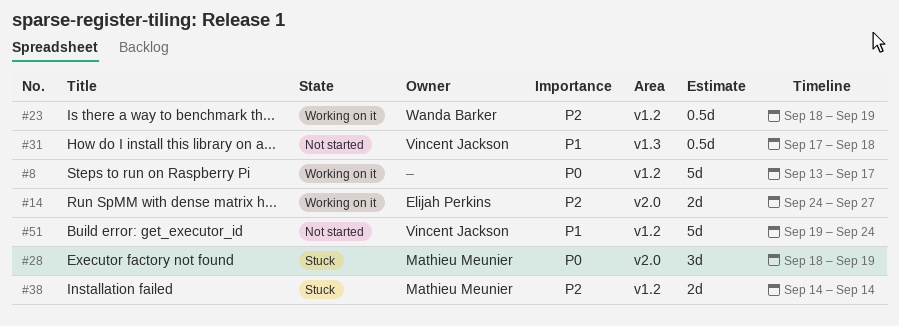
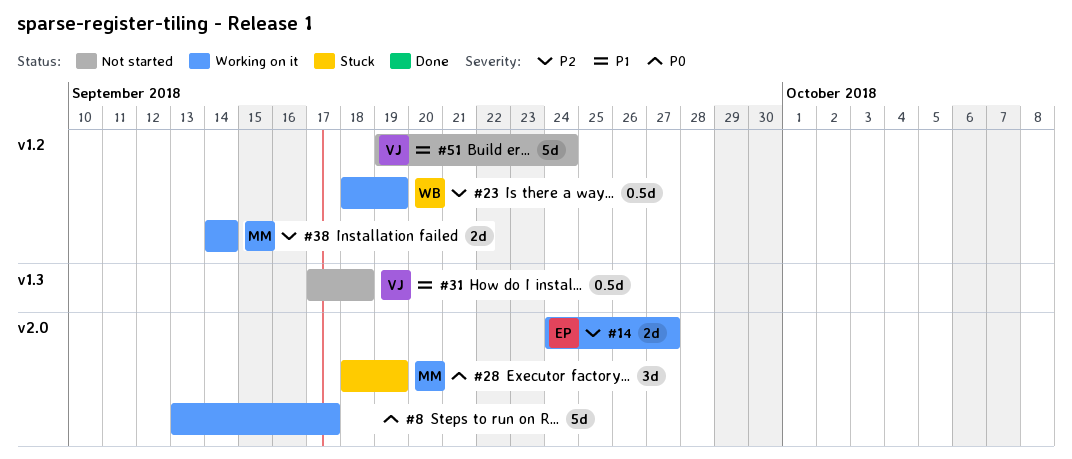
#8, label: v1.2 -> v2.0
#38, status: Stuck -> Working on it

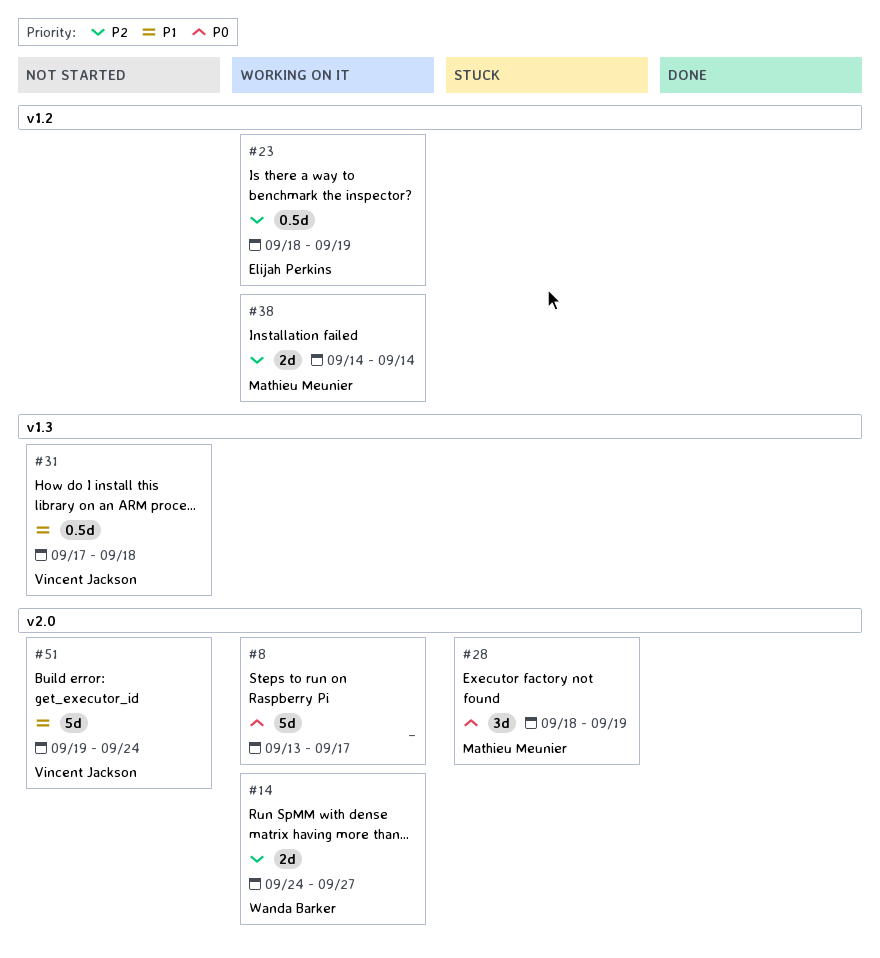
#14, owner: Elijah Perkins -> Wanda Barker
#23, owner: Wanda Barker -> Elijah Perkins
#51, label: v1.2 -> v2.0

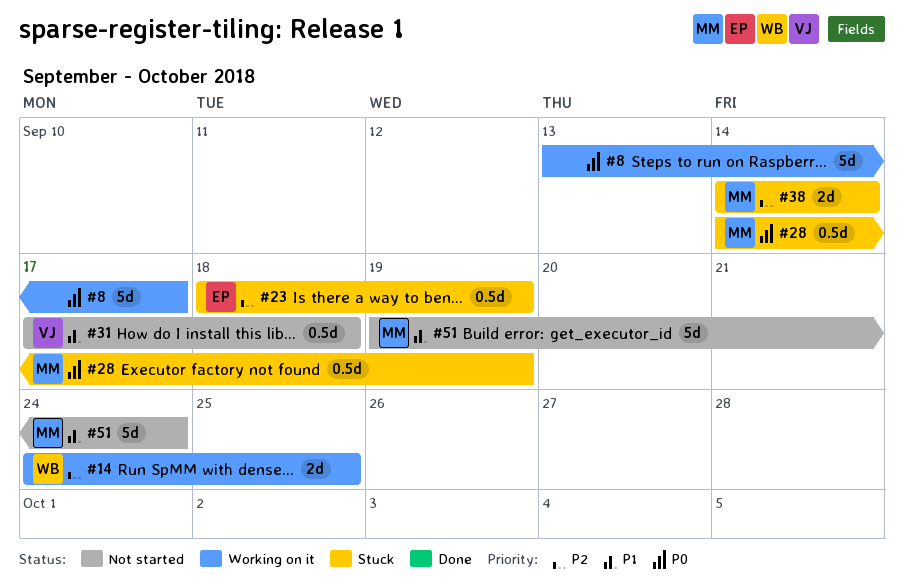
#14, due: Sep 27 -> Sep 25
#23, status: Working on it -> Stuck
#28, estimate: 3d -> 0.5d
#28, start: Sep 18 -> Sep 14
#38, status: Working on it -> Stuck
#51, owner: Vincent Jackson -> Mathieu Meunier

